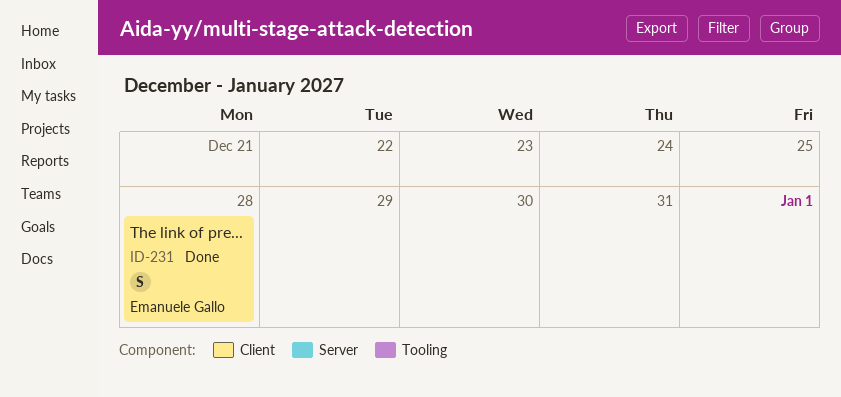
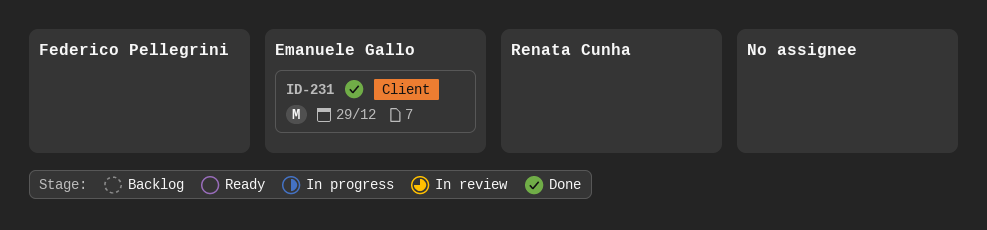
ID-231, estimate: S -> M
ID-231, due: Dec 28 -> Dec 29

